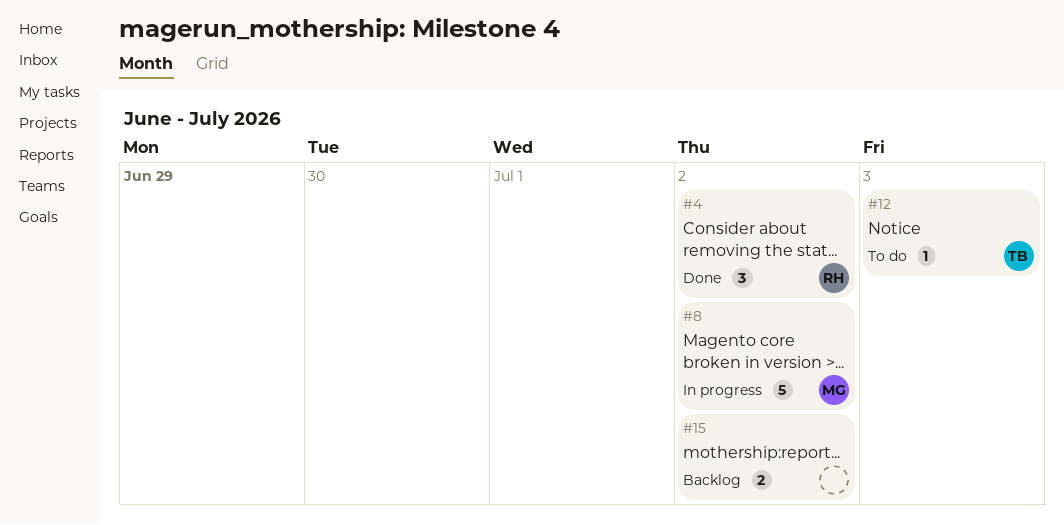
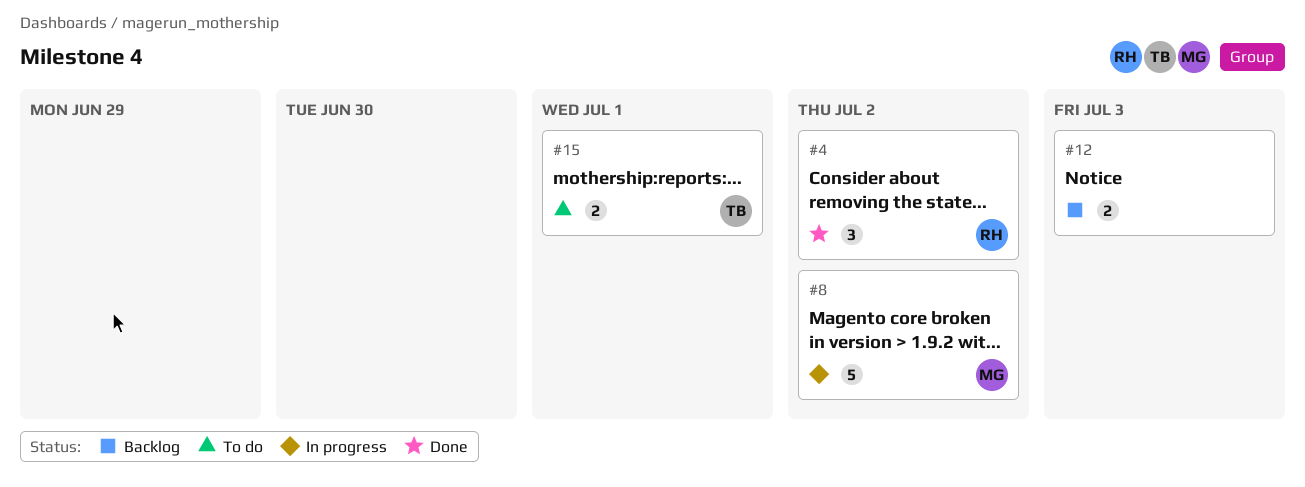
#12, status: To do -> Backlog
#12, owner: TB -> none
#12, estimate: 1 -> 2
#15, status: Backlog -> To do
#15, owner: none -> TB
#15, due: Jul 2 -> Jul 1

